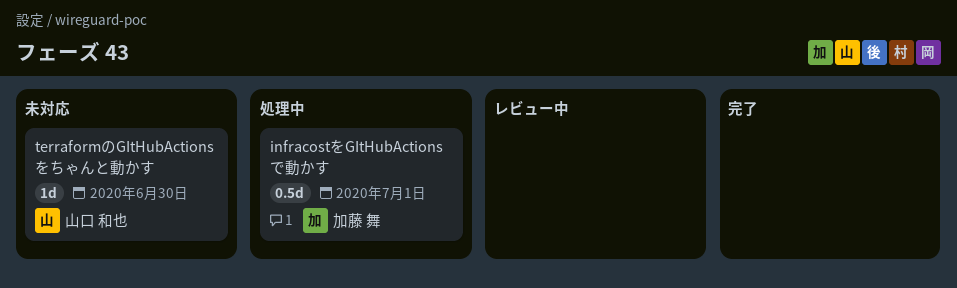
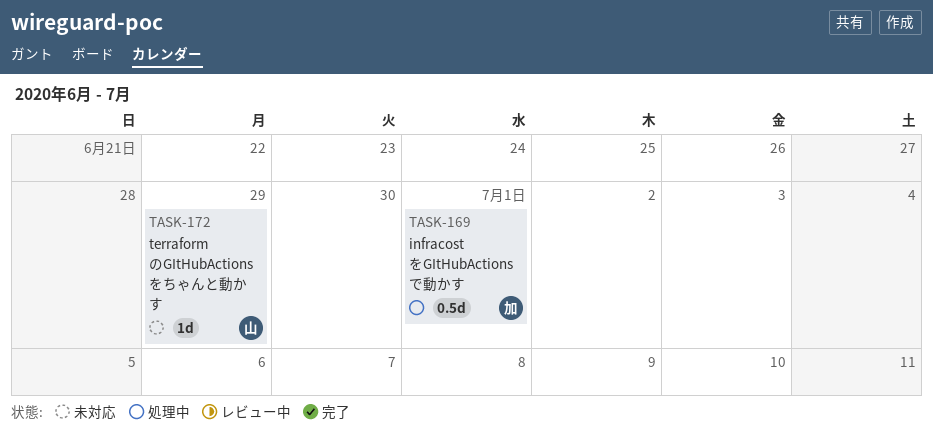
terraformのGItHubActionsをちゃんと動かす, due: Jun 30 -> Jun 29

